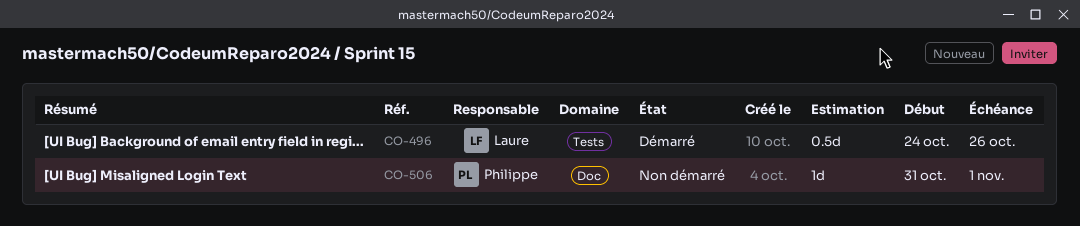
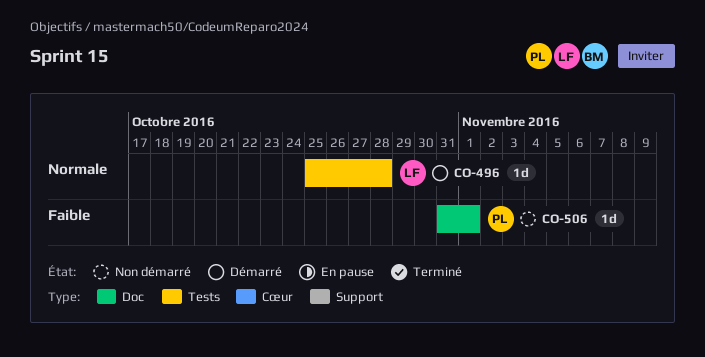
CO-496, estimate: 0.5d -> 1d
CO-496, start: Oct 24 -> Oct 25
CO-496, due: Oct 26 -> Oct 28

